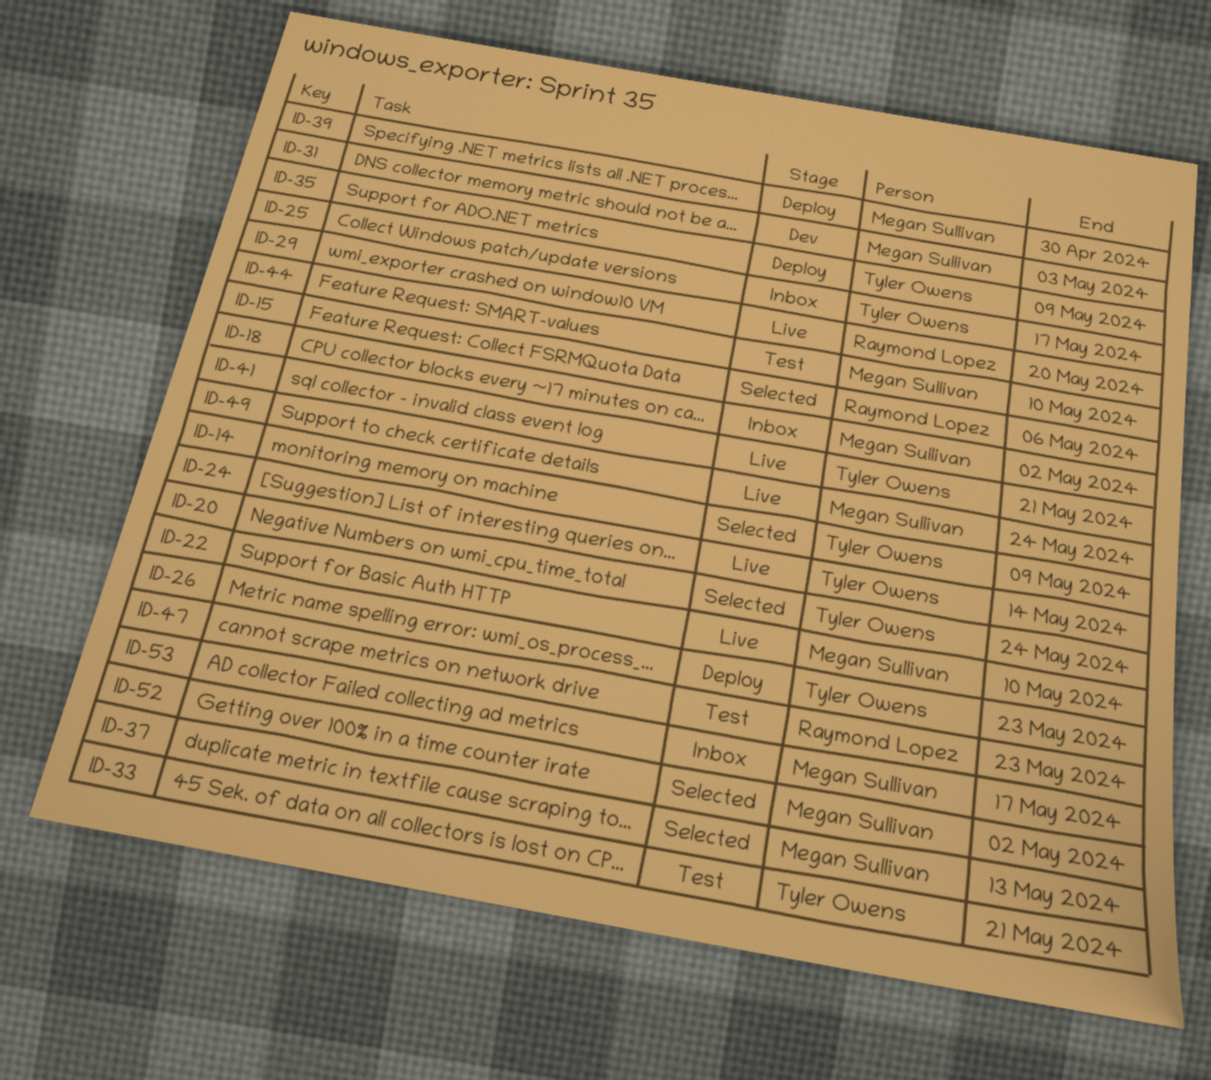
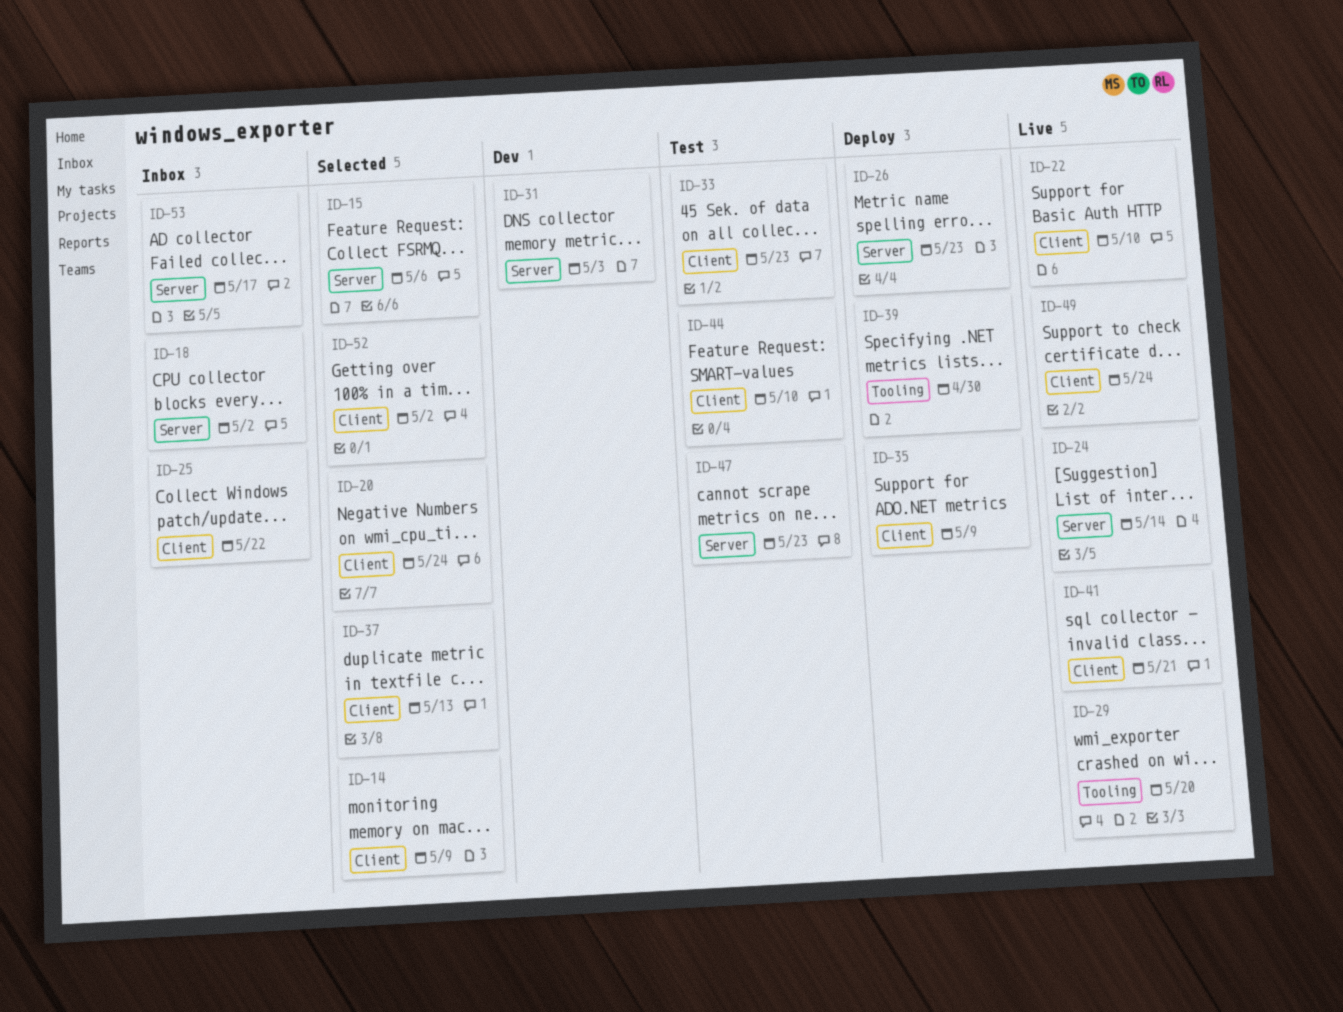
ID-25, due: May 17 -> May 22
ID-33, due: May 21 -> May 23

